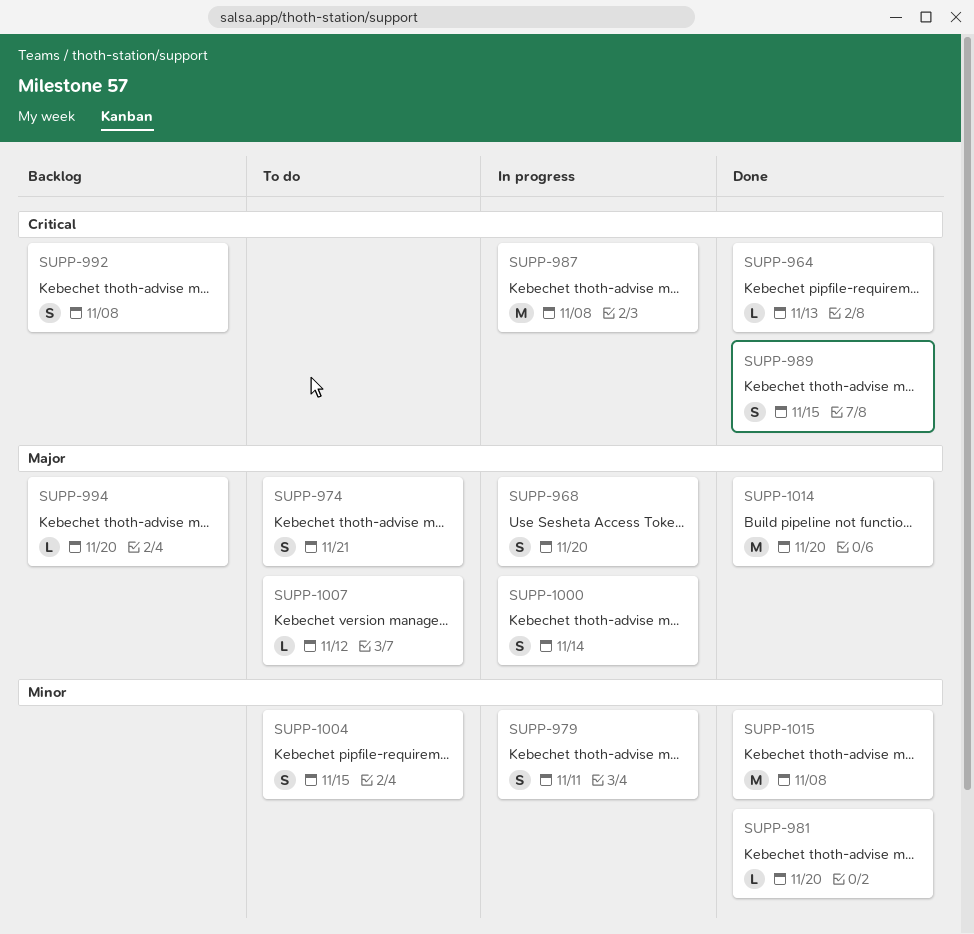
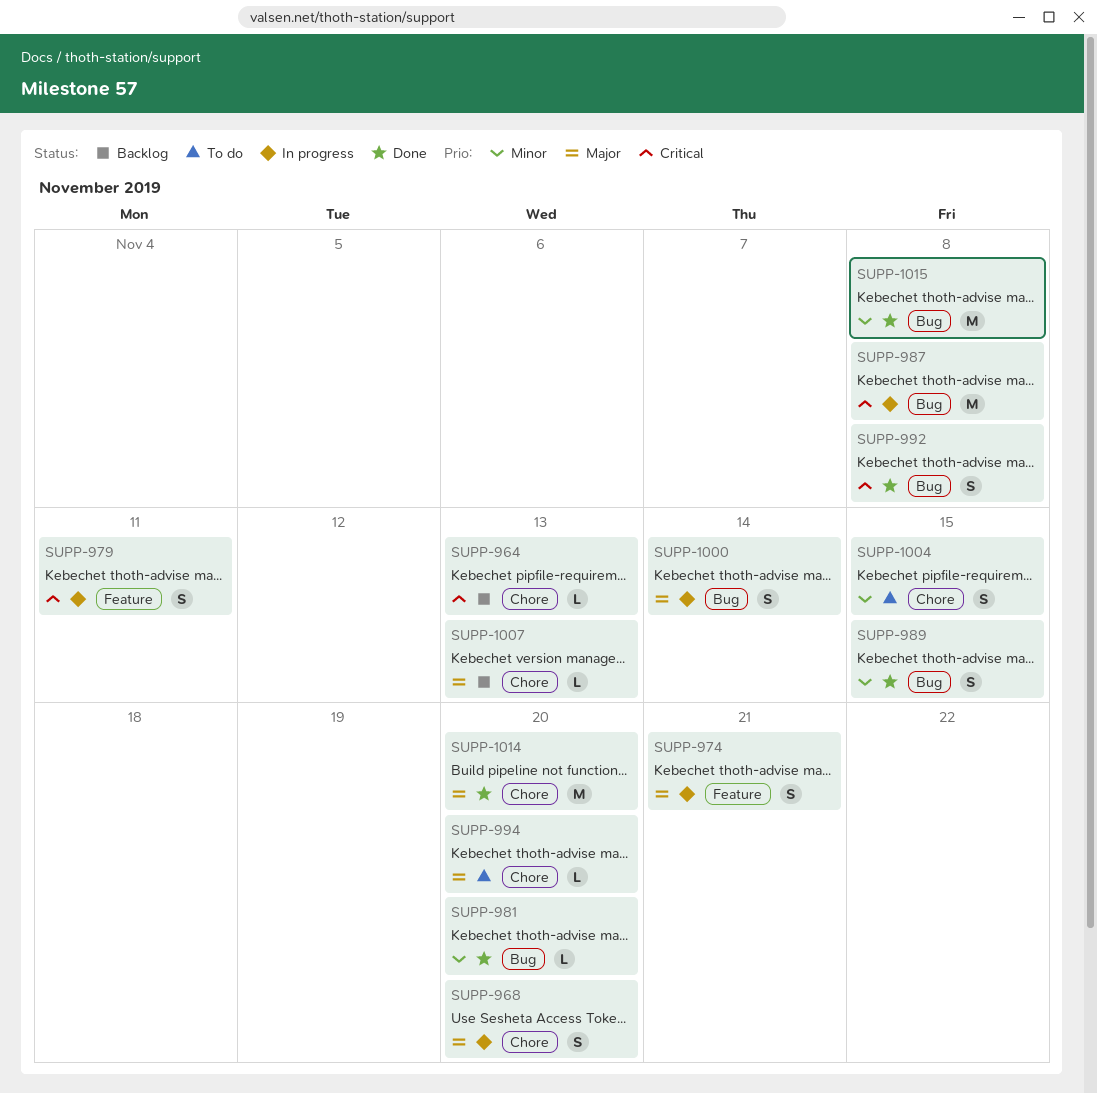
SUPP-964, status: Done -> Backlog
SUPP-974, status: To do -> In progress
SUPP-979, priority: Minor -> Critical
SUPP-989, priority: Critical -> Minor
SUPP-992, status: Backlog -> Done
SUPP-994, status: Backlog -> To do
SUPP-1007, status: To do -> Backlog
SUPP-1007, due: Nov 12 -> Nov 13

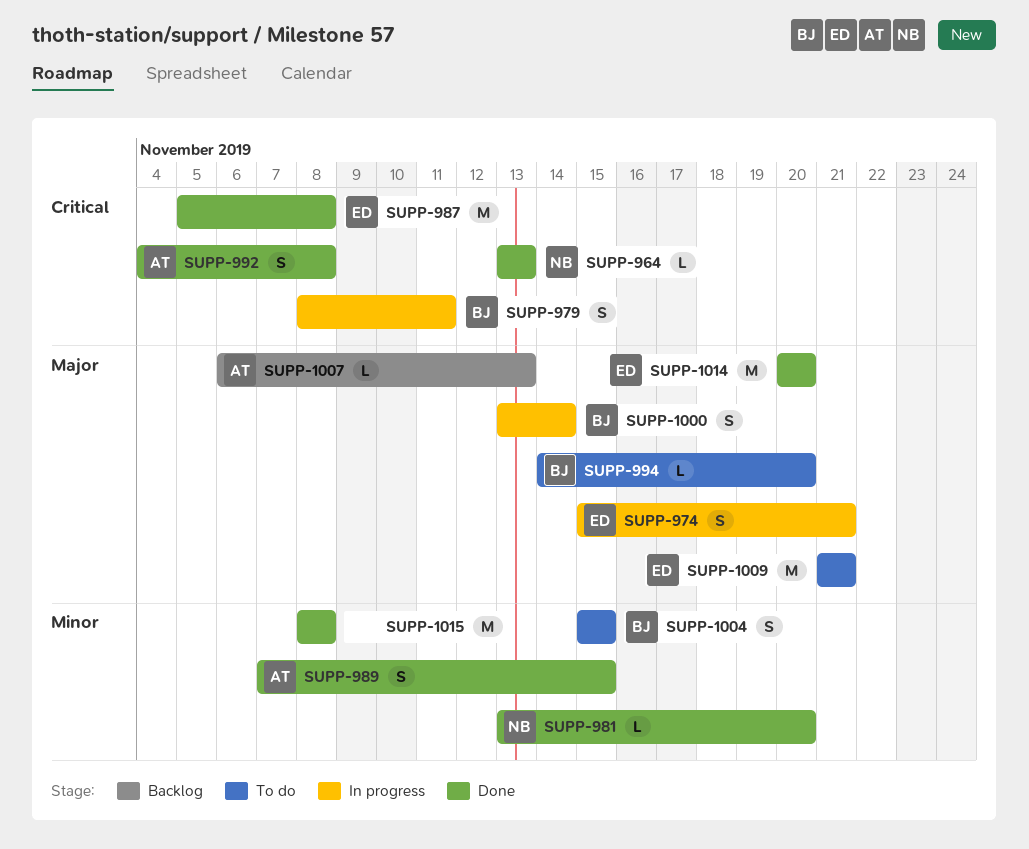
SUPP-964, status: Backlog -> Done
SUPP-968: present -> none
SUPP-987, status: In progress -> Done
SUPP-1009: none -> present

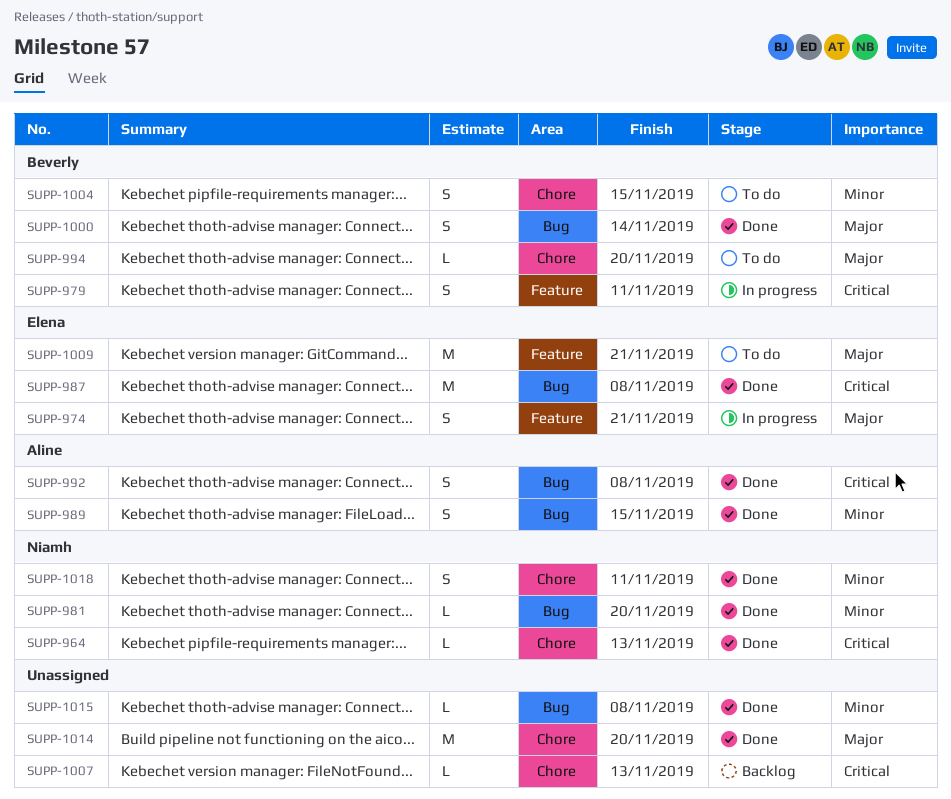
SUPP-1000, status: In progress -> Done
SUPP-1007, owner: Aline -> none
SUPP-1007, priority: Major -> Critical
SUPP-1014, owner: Elena -> none
SUPP-1015, estimate: M -> L
SUPP-1018: none -> present

